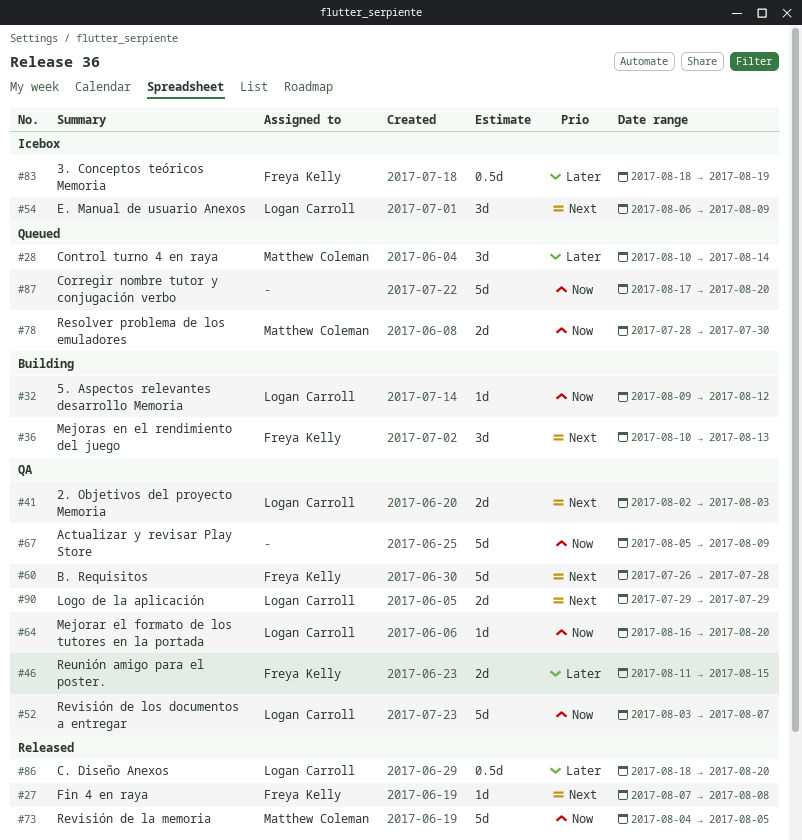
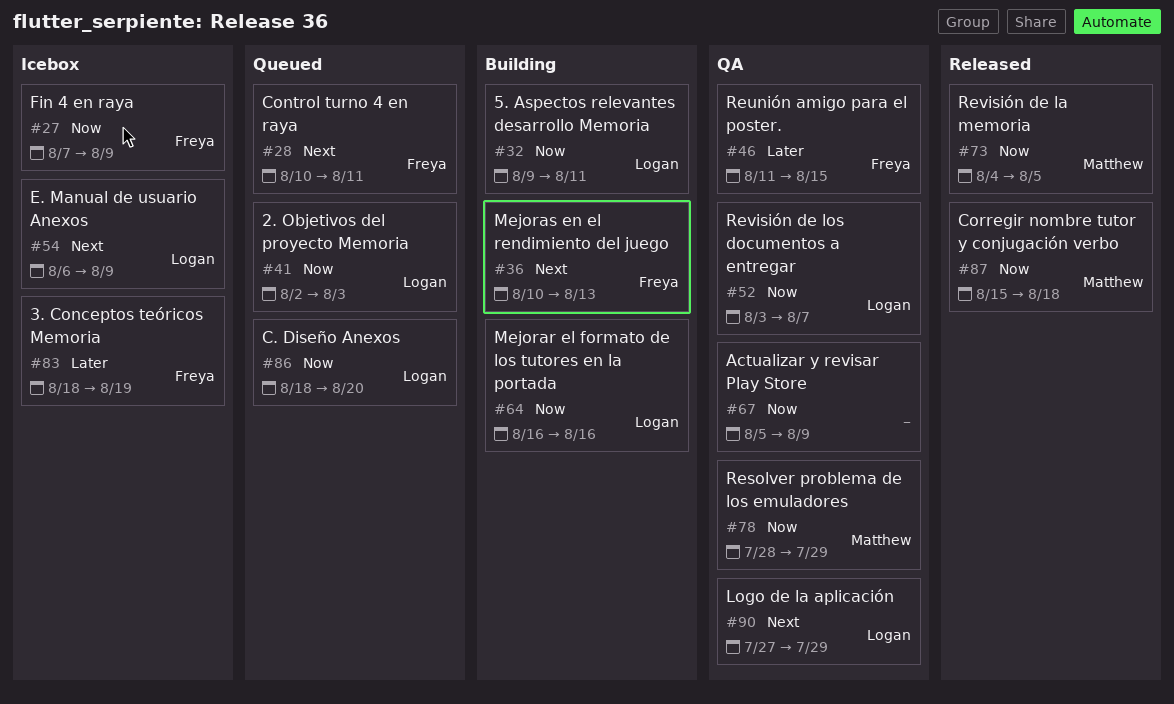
#27, status: Released -> Icebox
#27, priority: Next -> Now
#27, due: Aug 8 -> Aug 9
#28, owner: Matthew Coleman -> Freya Kelly
#28, priority: Later -> Next
#28, due: Aug 14 -> Aug 11
#32, due: Aug 12 -> Aug 11
#41, status: QA -> Queued
#41, priority: Next -> Now
#60: present -> none
#64, status: QA -> Building
#64, due: Aug 20 -> Aug 16
#78, status: Queued -> QA
#78, due: Jul 30 -> Jul 29
#86, status: Released -> Queued
#86, priority: Later -> Now
#87, status: Queued -> Released
#87, owner: none -> Matthew Coleman
#87, start: Aug 17 -> Aug 15
#87, due: Aug 20 -> Aug 18
#90, start: Jul 29 -> Jul 27

